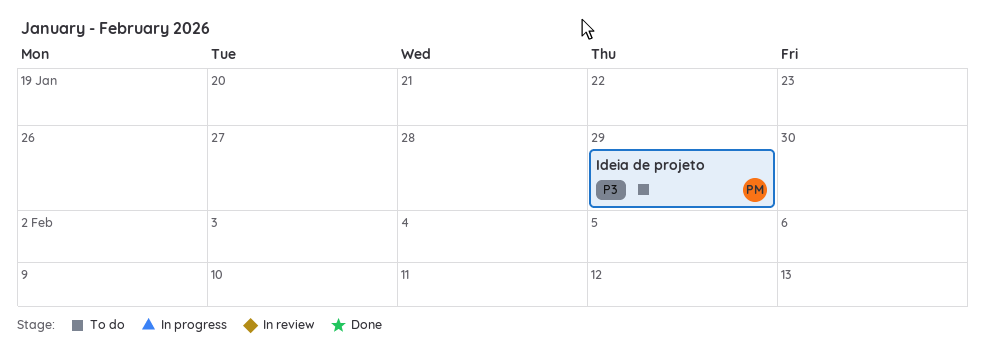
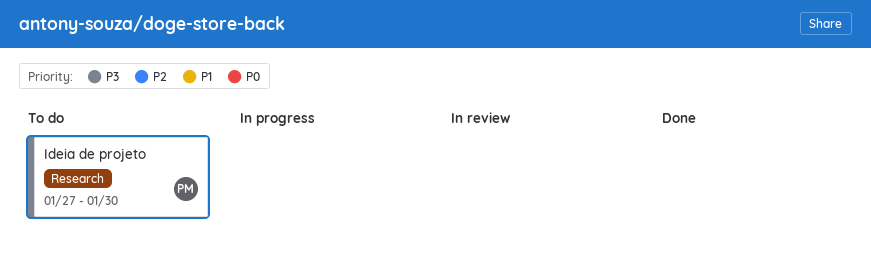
Ideia de projeto, due: Jan 29 -> Jan 30

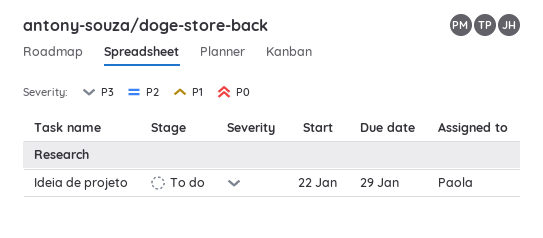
Ideia de projeto, start: Jan 27 -> Jan 22
Ideia de projeto, due: Jan 30 -> Jan 29

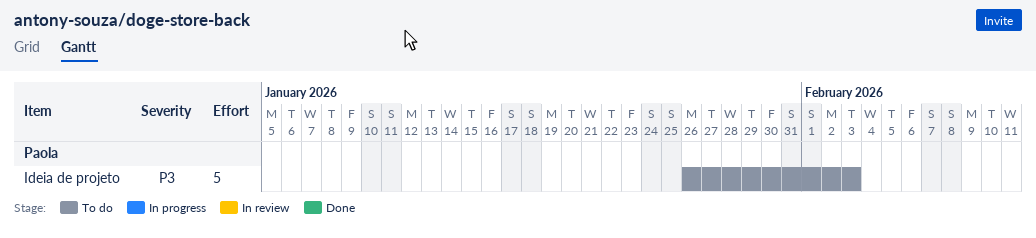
Ideia de projeto, start: Jan 22 -> Jan 26
Ideia de projeto, due: Jan 29 -> Feb 3

